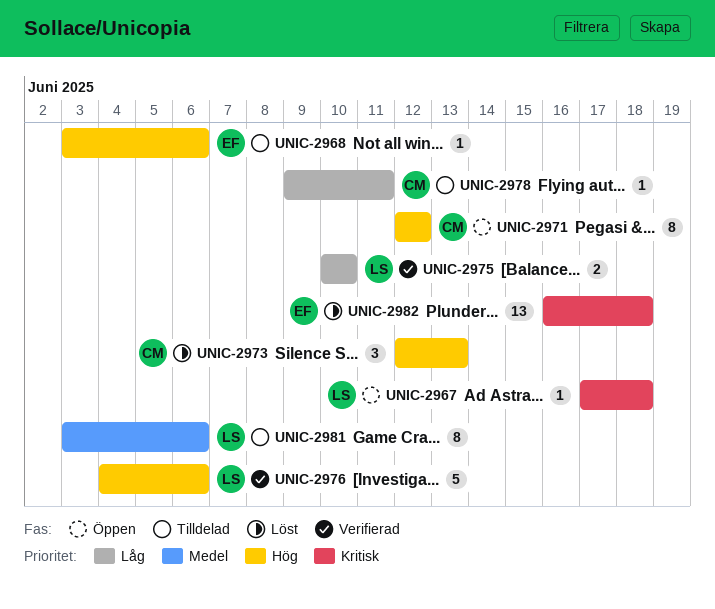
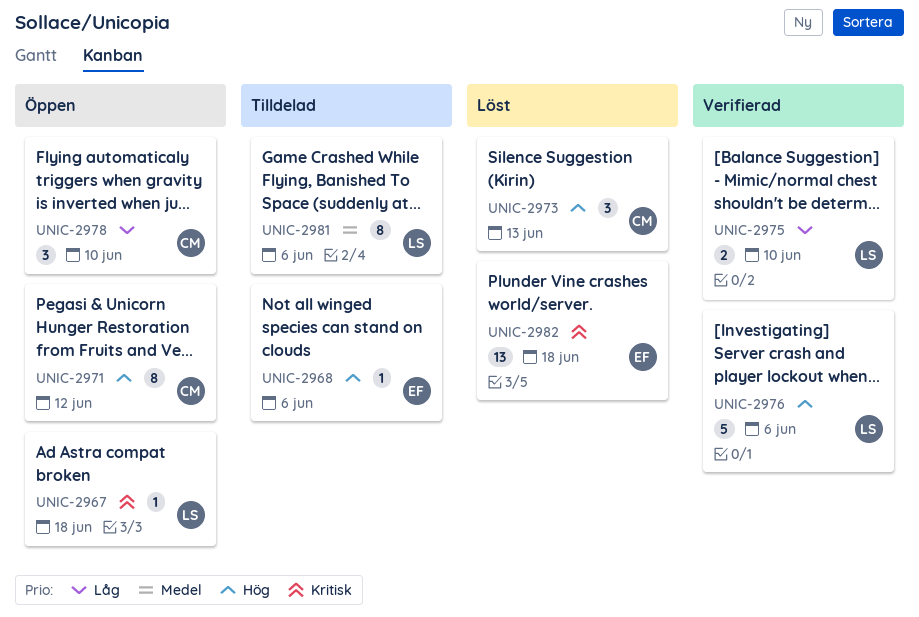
UNIC-2978, status: Tilldelad -> Öppen
UNIC-2978, estimate: 1 -> 3
UNIC-2978, due: Jun 11 -> Jun 10

